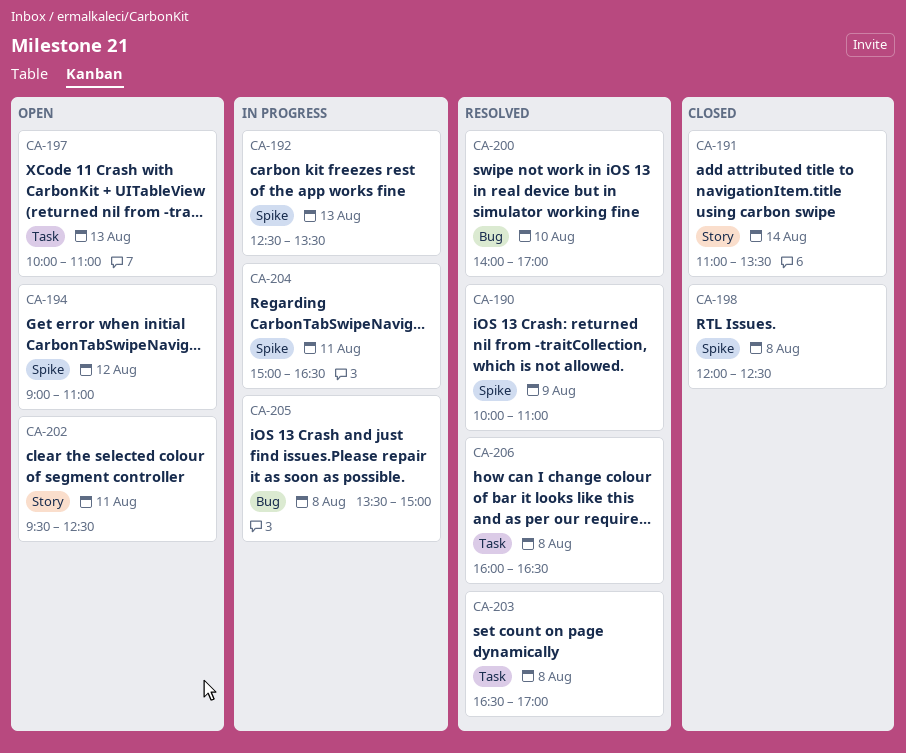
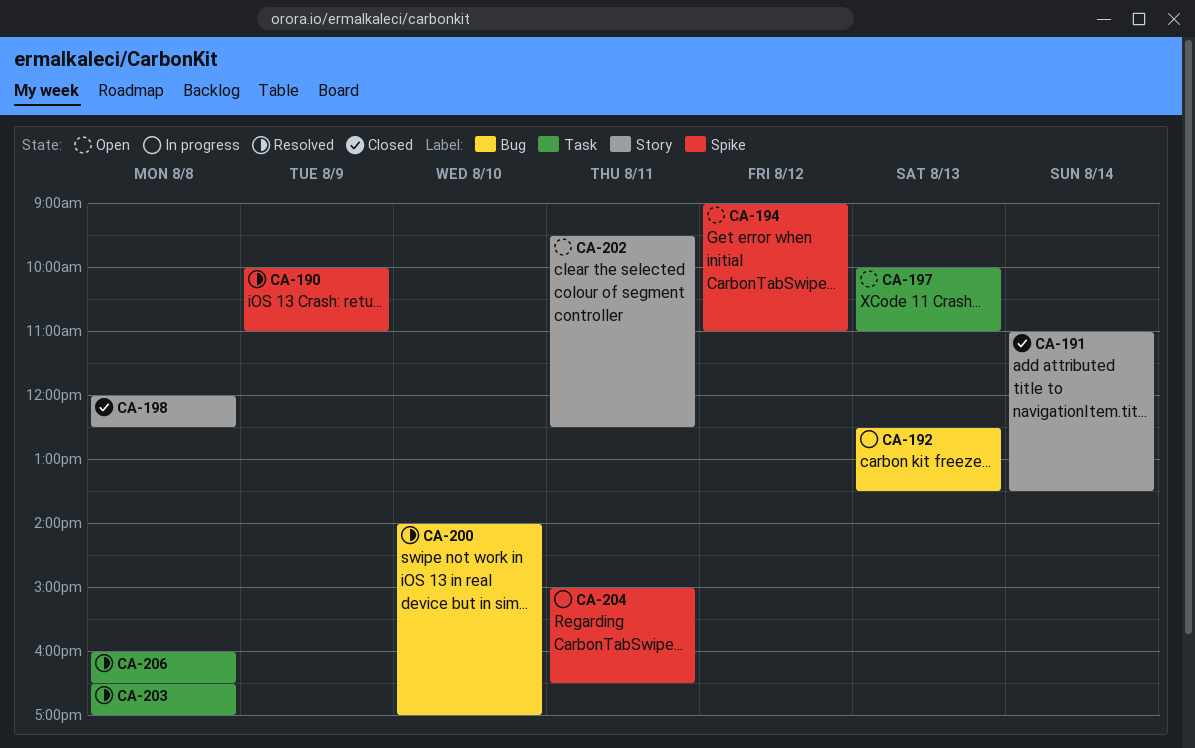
CA-192, label: Spike -> Bug
CA-198, label: Spike -> Story
CA-205: present -> none

